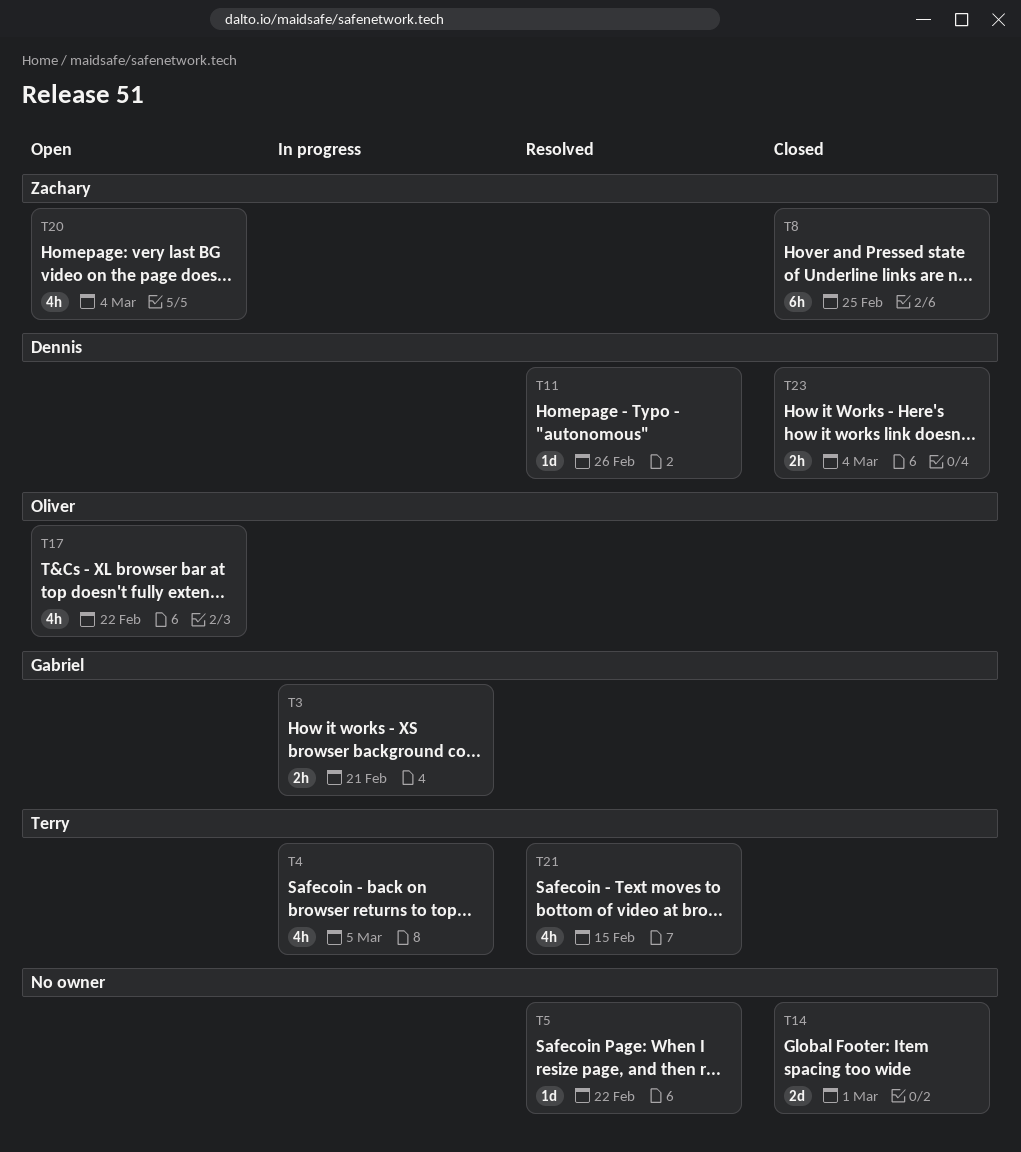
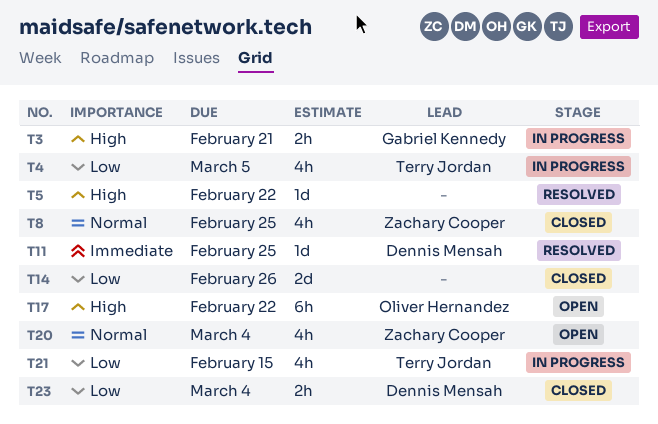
T8, estimate: 6h -> 4h
T11, due: Feb 26 -> Feb 25
T14, due: Mar 1 -> Feb 26
T17, estimate: 4h -> 6h
T21, status: Resolved -> In progress

